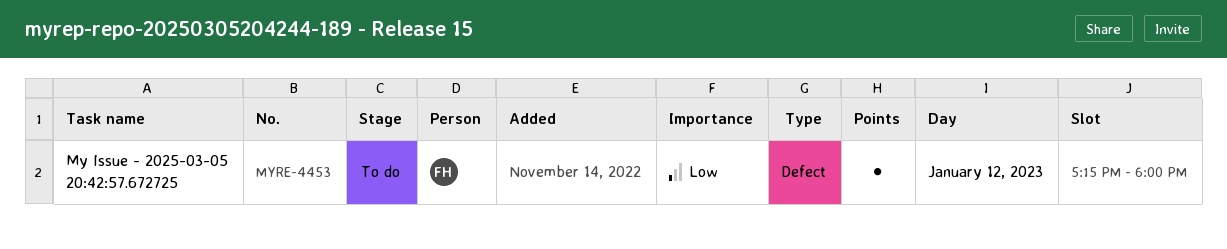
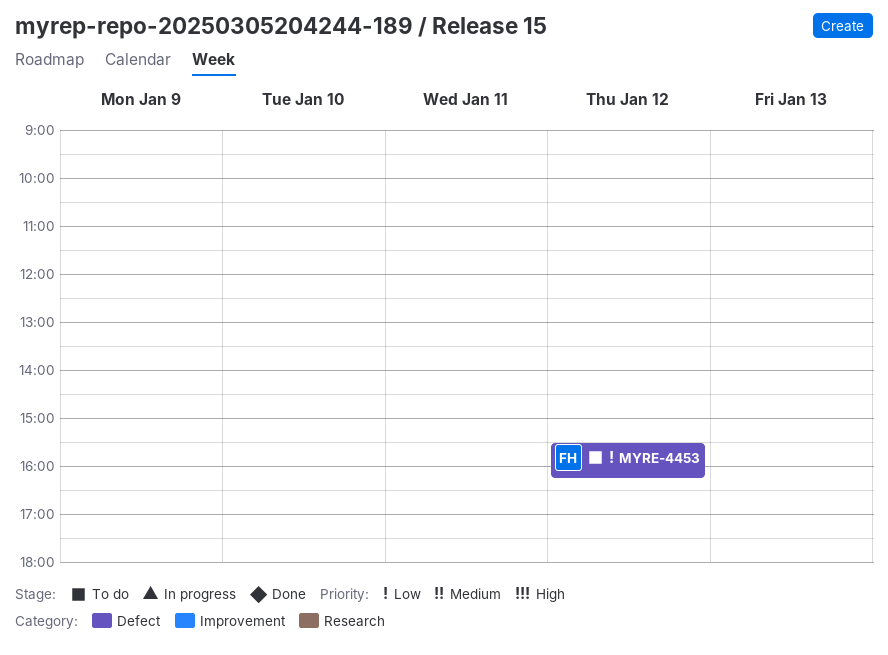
MYRE-4453, begins: 17:15 -> 15:30
MYRE-4453, ends: 18:00 -> 16:15

